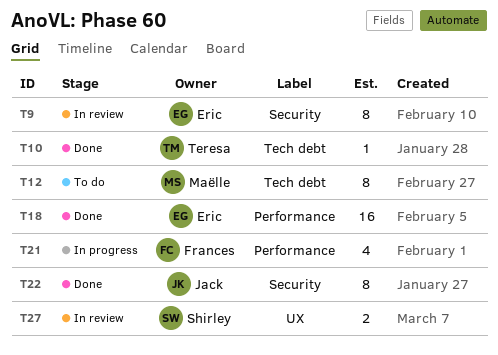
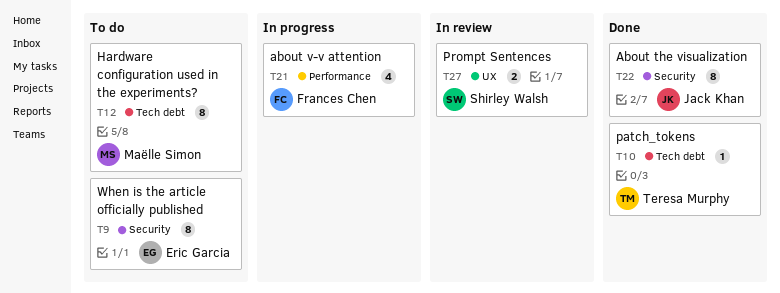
T9, status: In review -> To do
T18: present -> none

